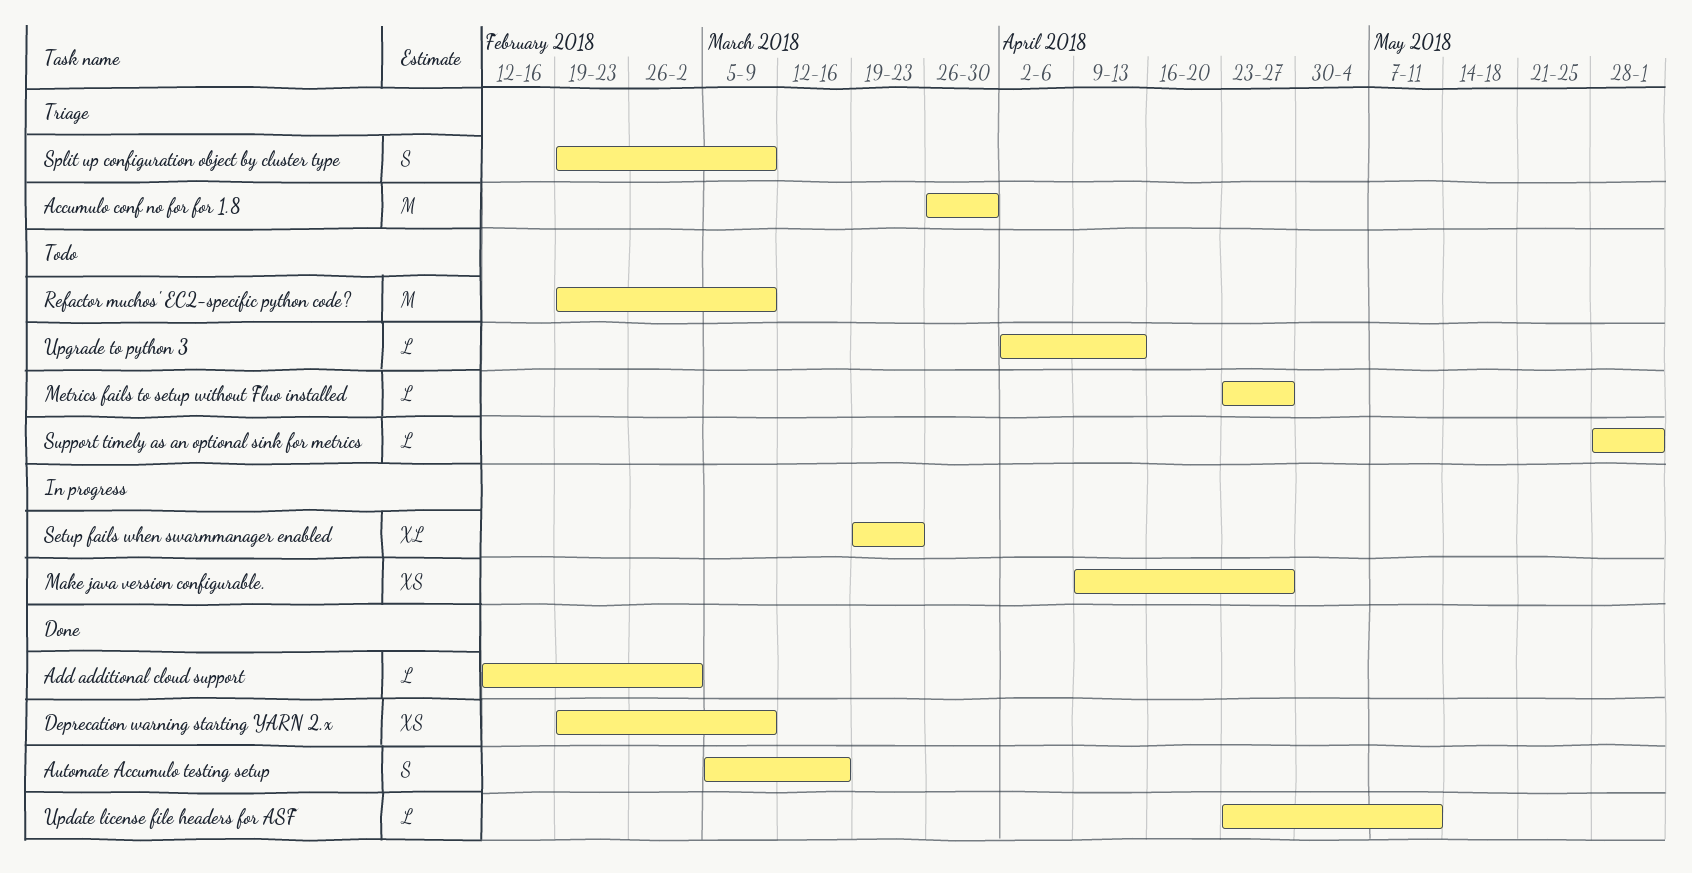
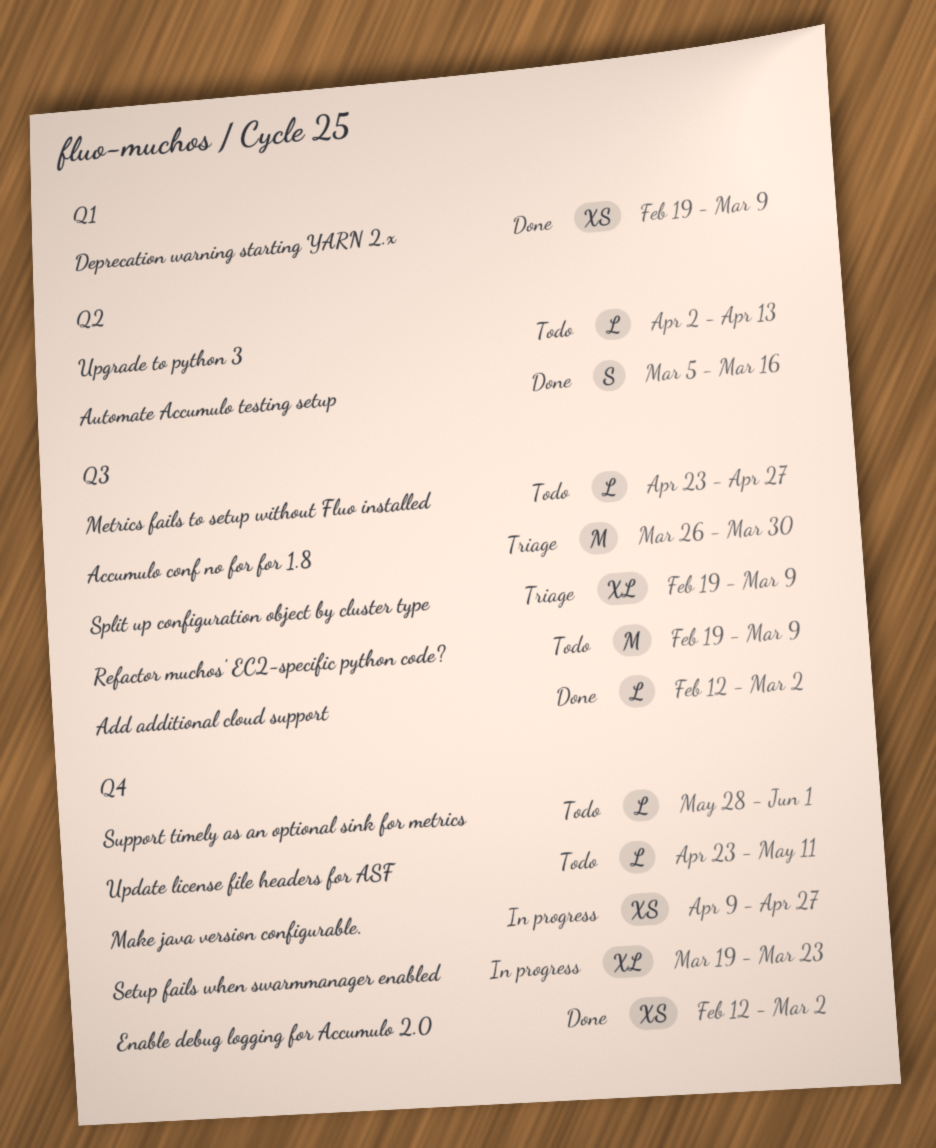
Enable debug logging for Accumulo 2.0: none -> present
Split up configuration object by cluster type, estimate: S -> XL
Update license file headers for ASF, status: Done -> Todo

